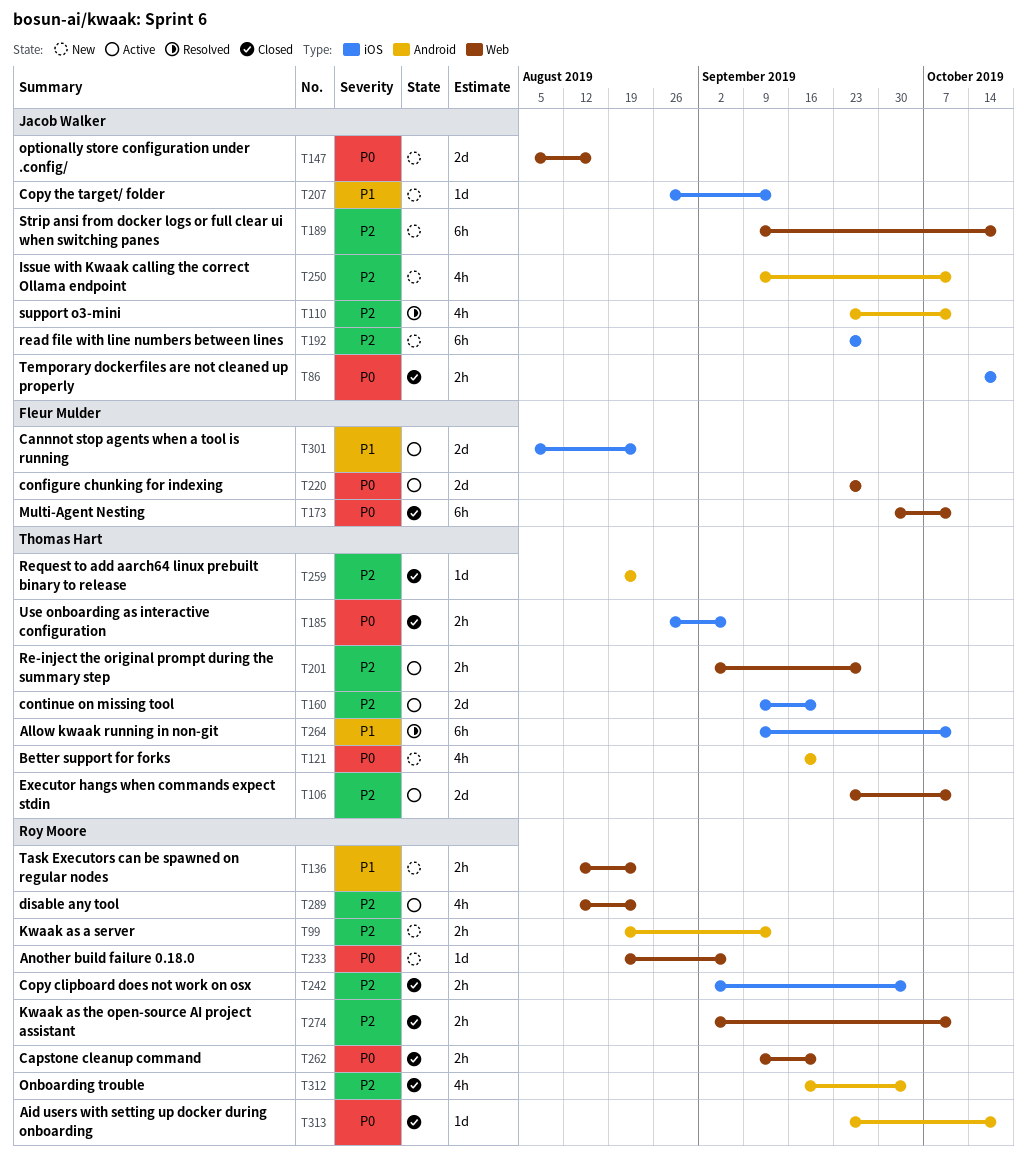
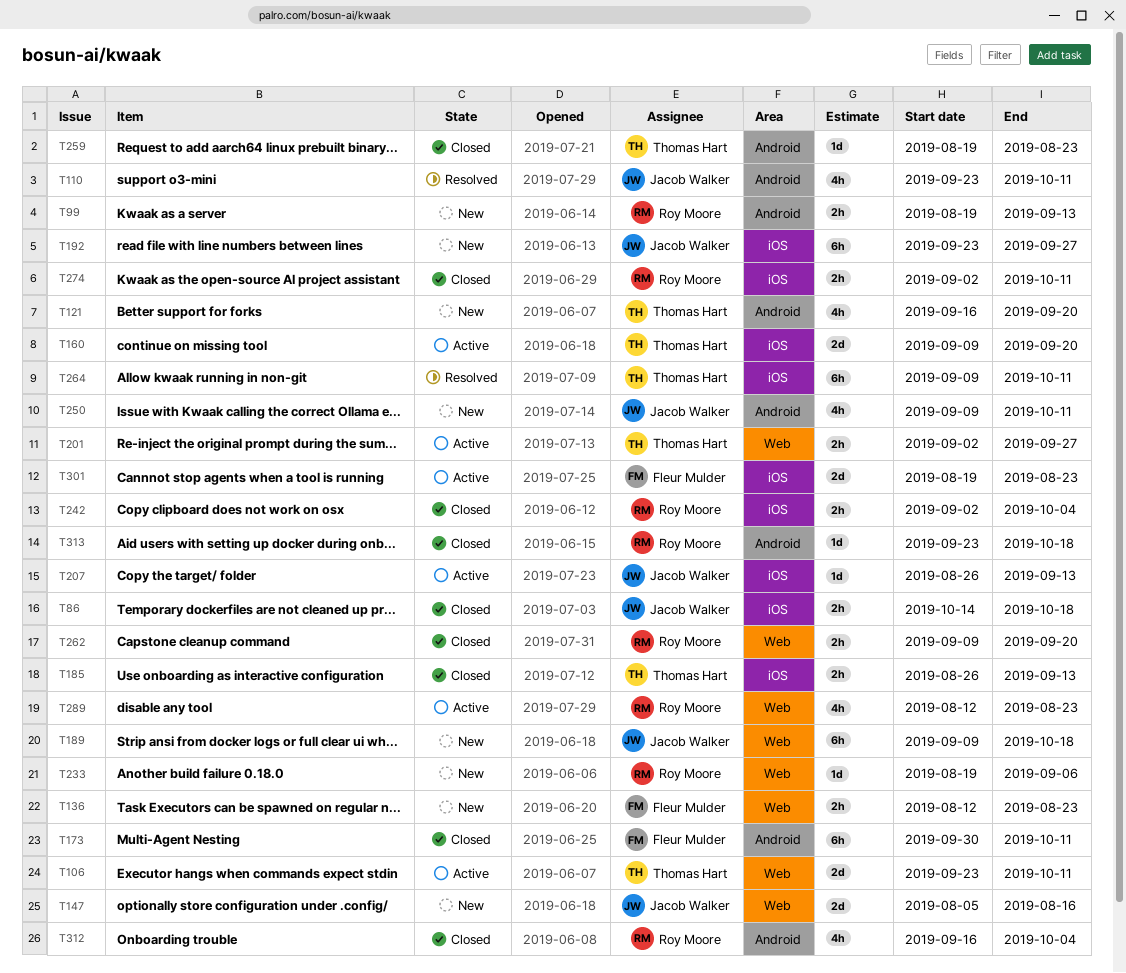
T136, owner: Roy Moore -> Fleur Mulder
T173, label: Web -> Android
T185, due: Sep 6 -> Sep 13
T207, status: New -> Active
T220: present -> none
T274, label: Web -> iOS
T301, start: Aug 5 -> Aug 19

